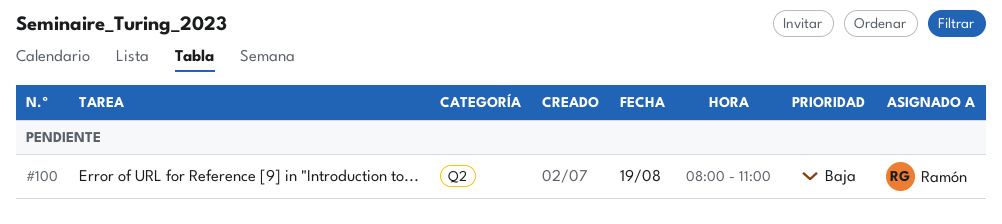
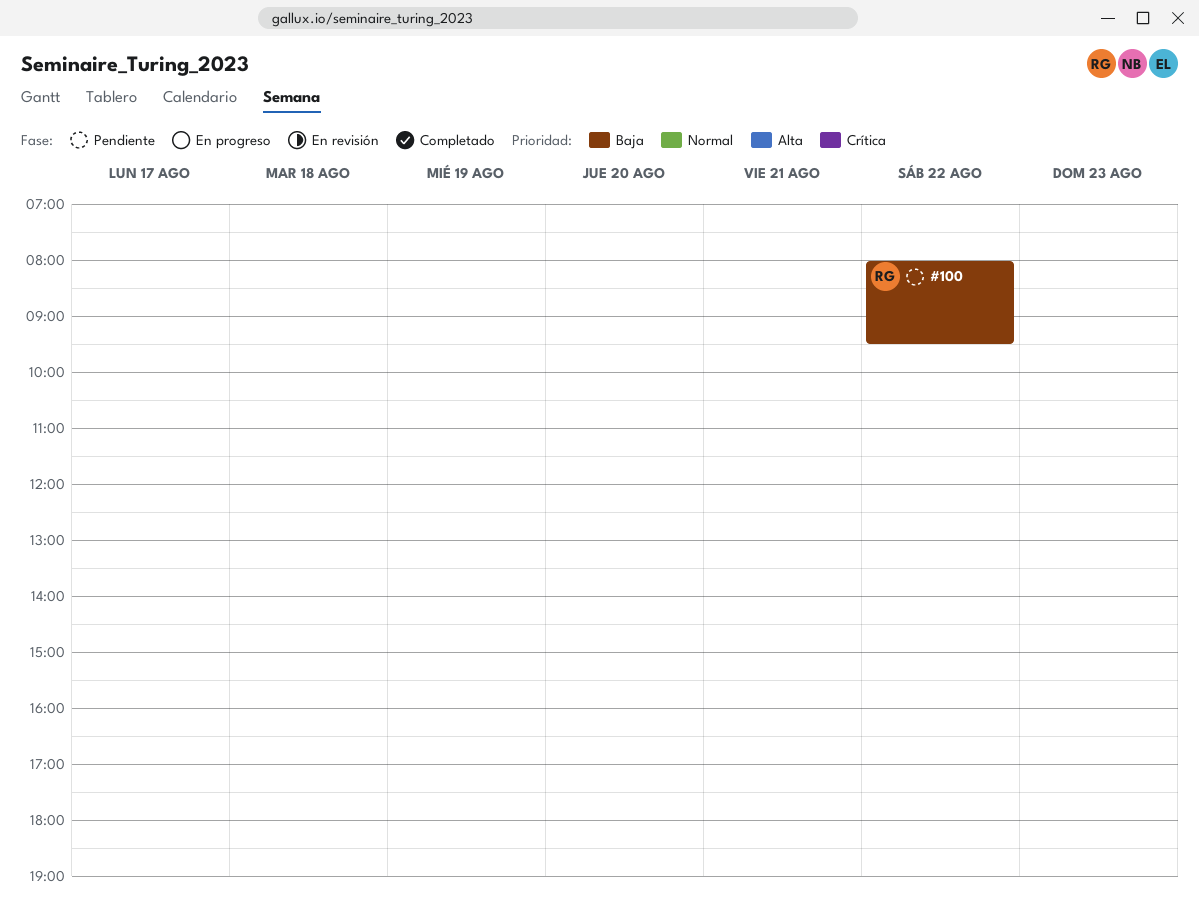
#100, day: Aug 19 -> Aug 22
#100, ends: 11:00 -> 09:30

